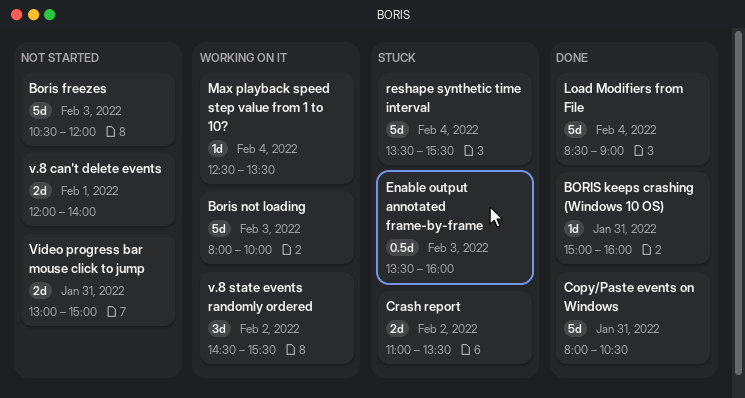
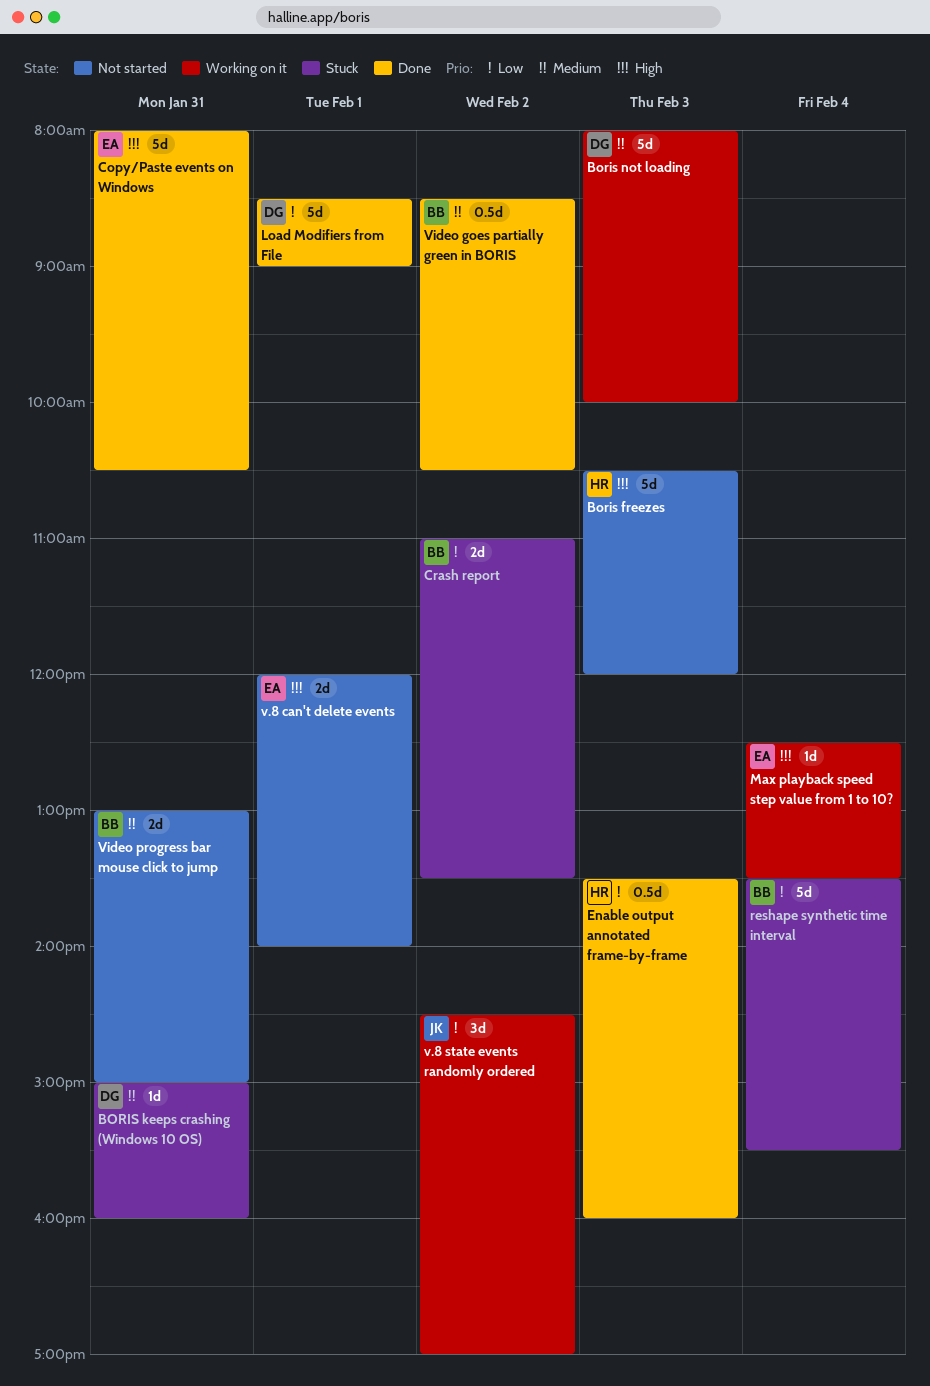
BORIS keeps crashing (Windows 10 OS), status: Done -> Stuck
Enable output annotated frame-by-frame, status: Stuck -> Done
Load Modifiers from File, day: Feb 4 -> Feb 1
v.8 state events randomly ordered, ends: 15:30 -> 17:00
Video goes partially green in BORIS: none -> present

